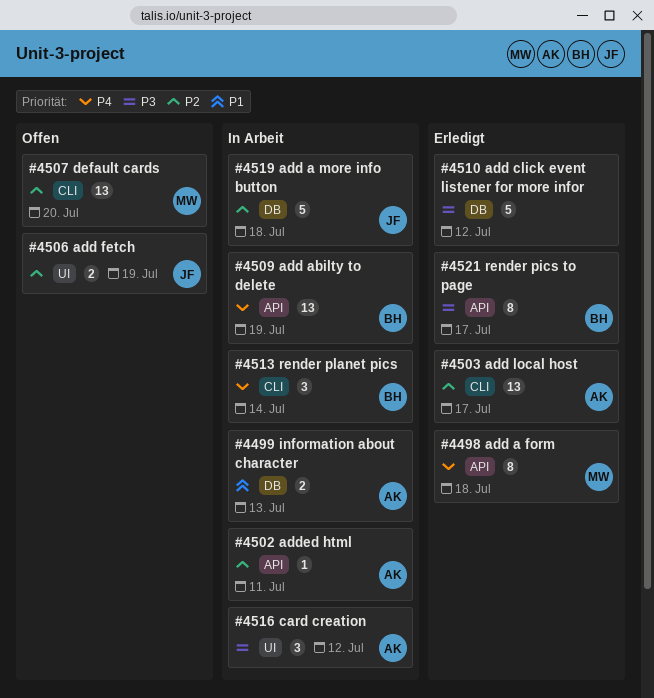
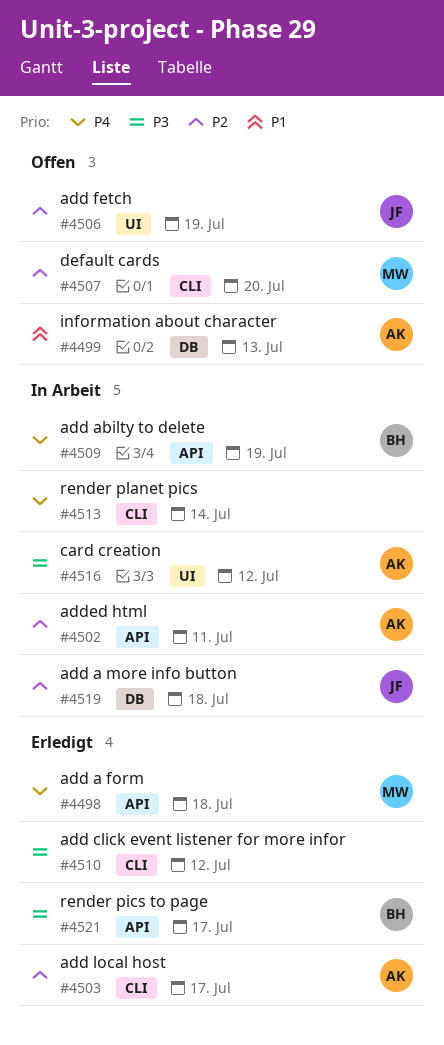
#4499, status: In Arbeit -> Offen
#4510, label: DB -> CLI
#4513, owner: BH -> none

